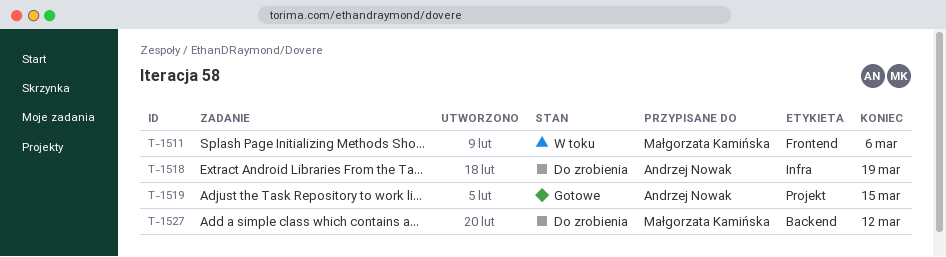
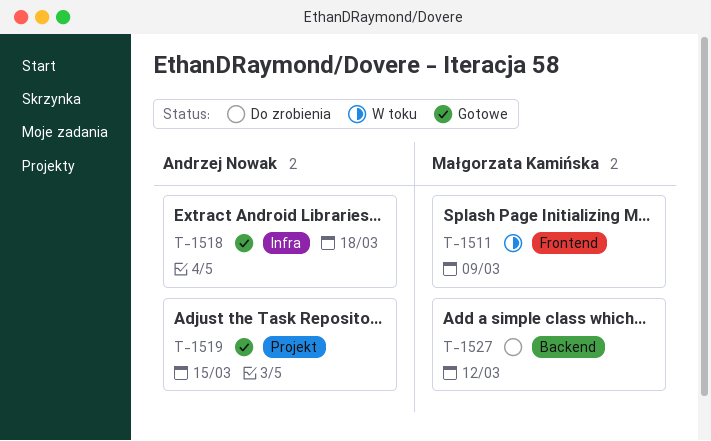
T-1511, due: Mar 6 -> Mar 9
T-1518, status: Do zrobienia -> Gotowe
T-1518, due: Mar 19 -> Mar 18

